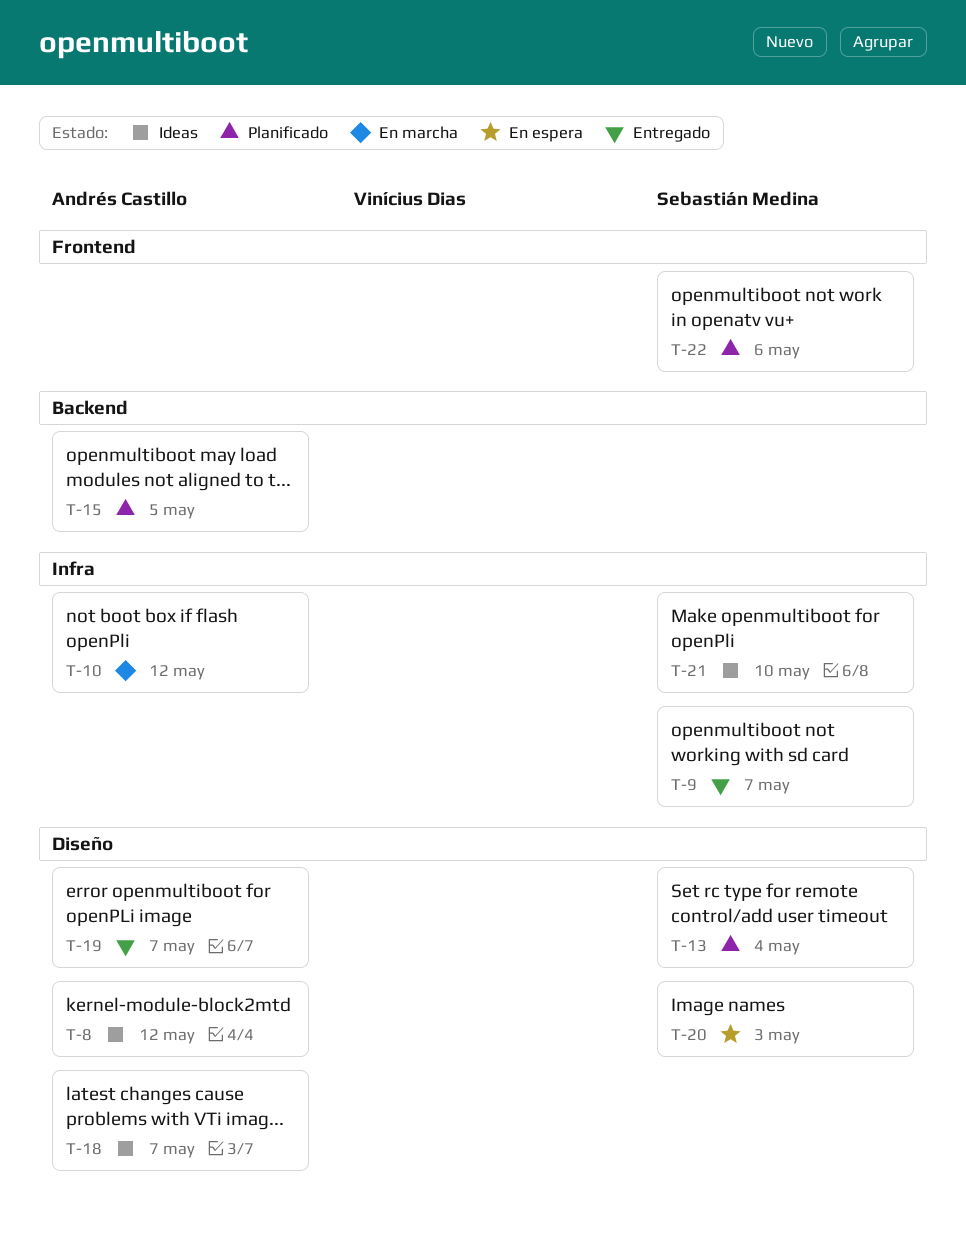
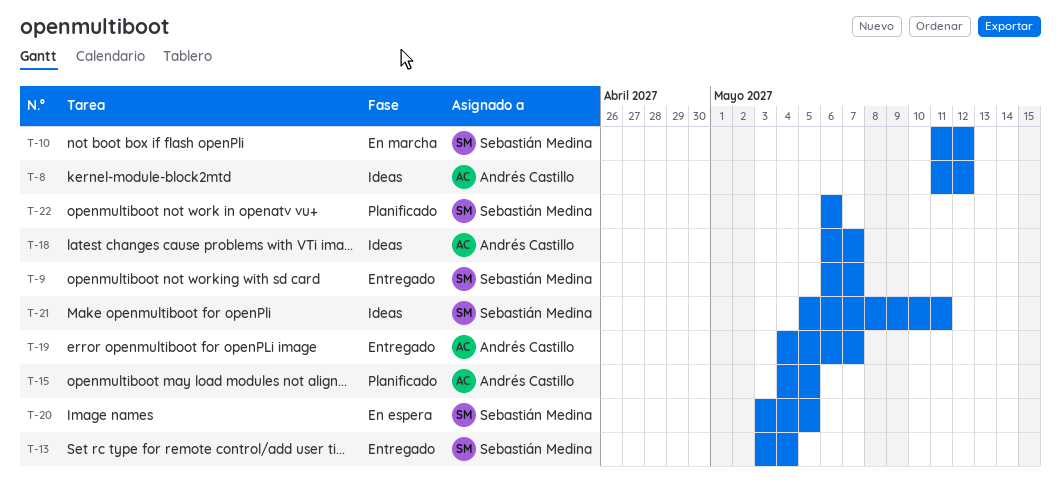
T-10, owner: Andrés Castillo -> Sebastián Medina
T-13, status: Planificado -> Entregado
T-20, due: May 3 -> May 5
T-21, due: May 10 -> May 11

